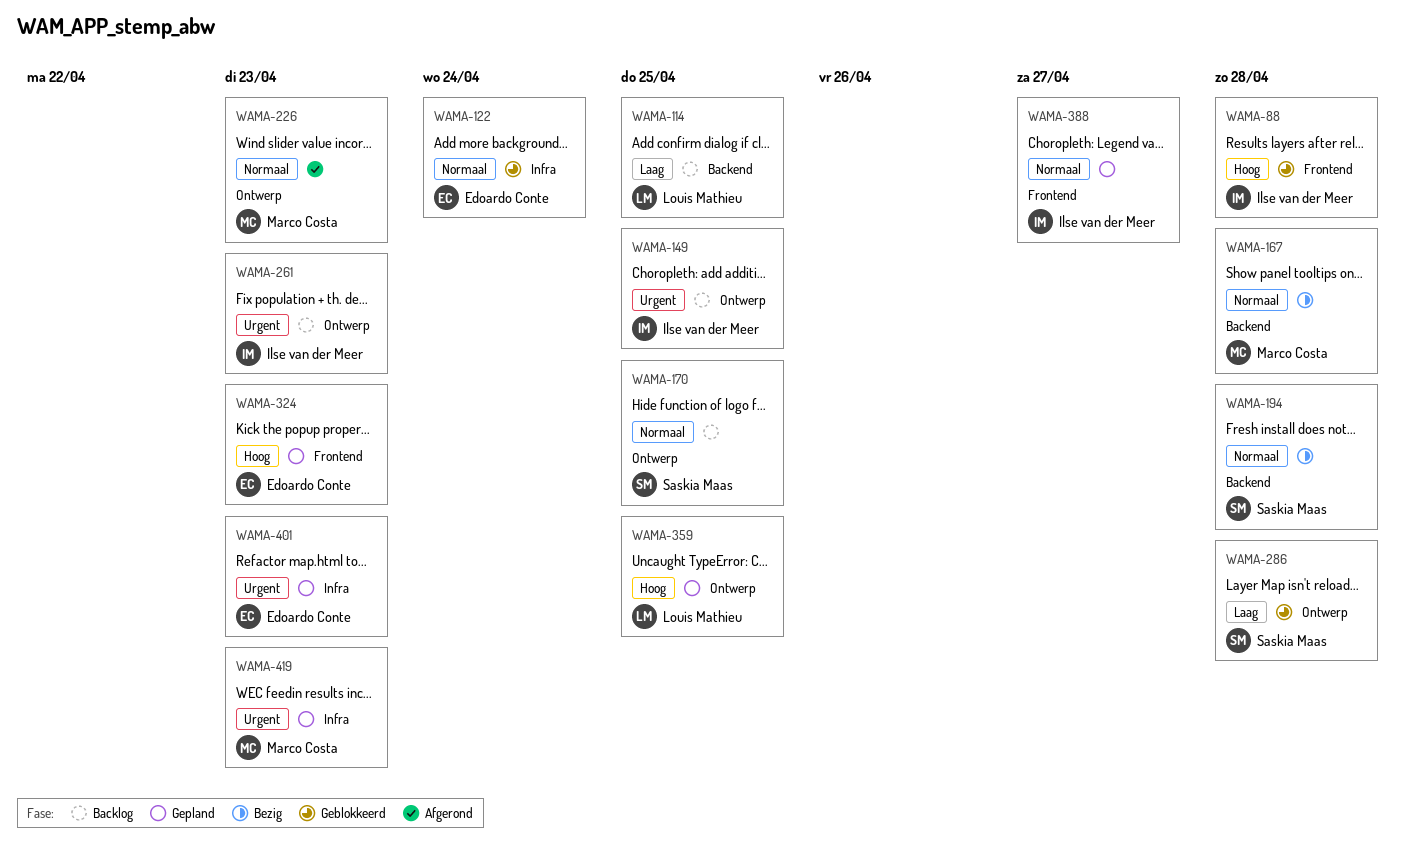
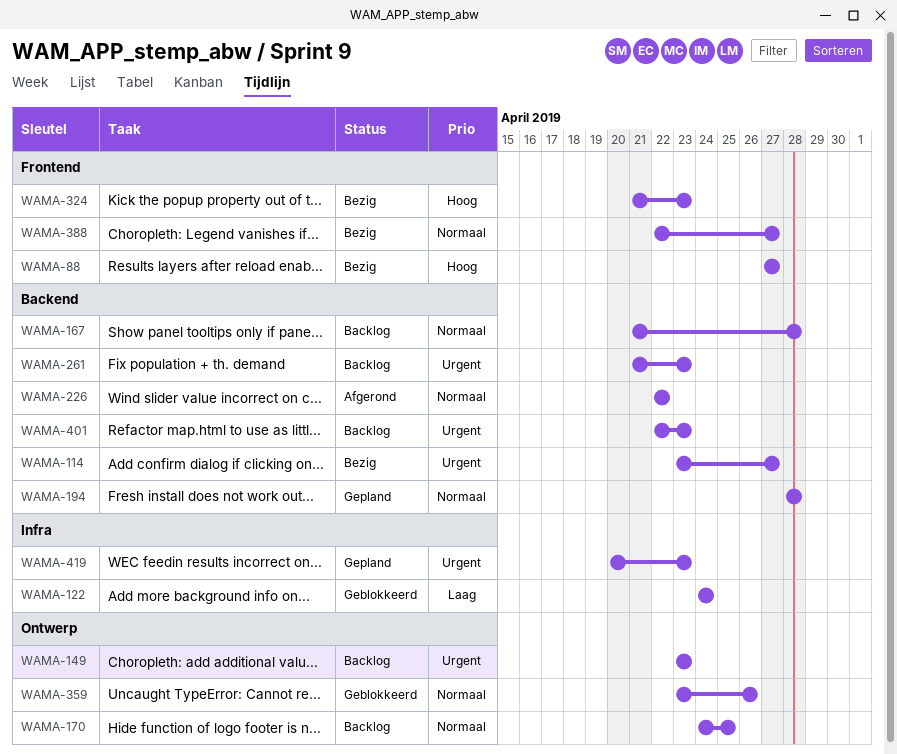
WAMA-88, status: Geblokkeerd -> Bezig
WAMA-88, due: Apr 28 -> Apr 27
WAMA-114, status: Backlog -> Bezig
WAMA-114, priority: Laag -> Urgent
WAMA-114, due: Apr 25 -> Apr 27
WAMA-122, priority: Normaal -> Laag
WAMA-149, due: Apr 25 -> Apr 23
WAMA-167, status: Bezig -> Backlog
WAMA-194, status: Bezig -> Gepland
WAMA-226, label: Ontwerp -> Backend
WAMA-226, due: Apr 23 -> Apr 22
WAMA-261, label: Ontwerp -> Backend
WAMA-286: present -> none
WAMA-324, status: Gepland -> Bezig
WAMA-359, status: Gepland -> Geblokkeerd
WAMA-359, priority: Hoog -> Normaal
WAMA-359, due: Apr 25 -> Apr 26
WAMA-388, status: Gepland -> Bezig
WAMA-401, status: Gepland -> Backlog
WAMA-401, label: Infra -> Backend

